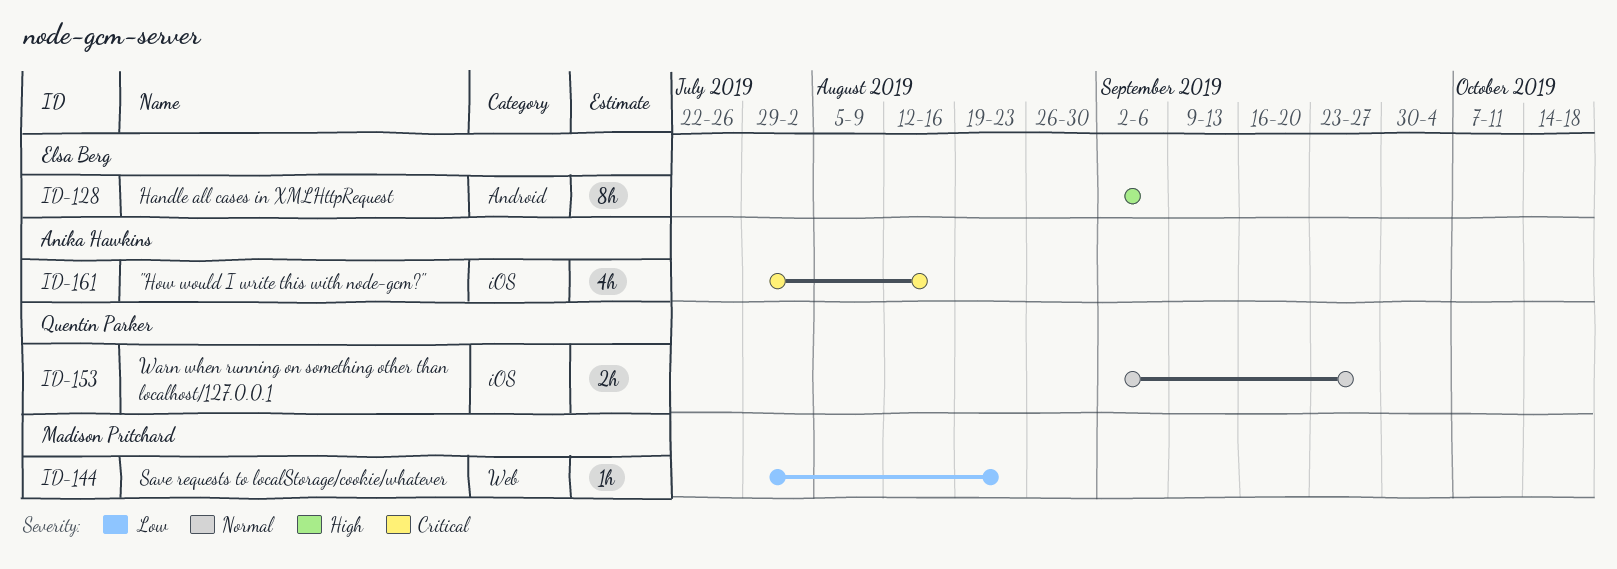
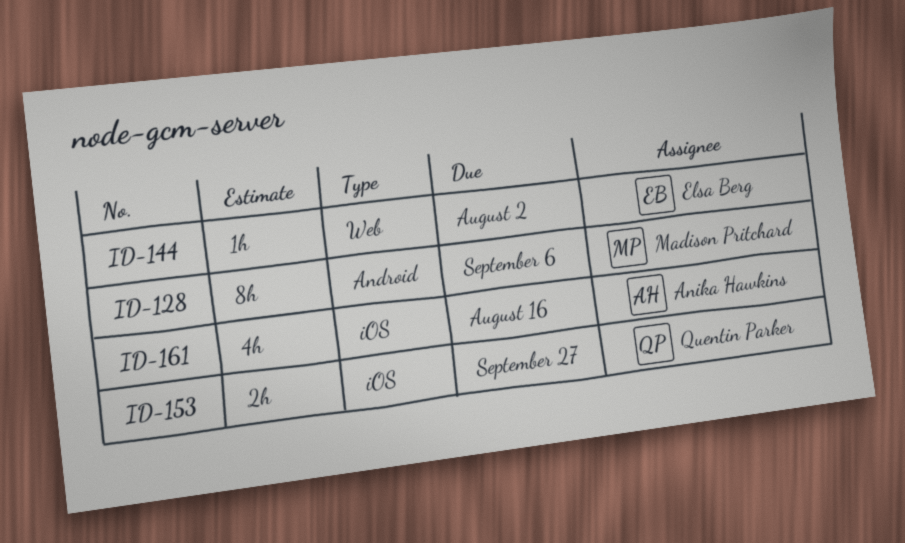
ID-128, owner: Elsa Berg -> Madison Pritchard
ID-144, owner: Madison Pritchard -> Elsa Berg
ID-144, due: Aug 23 -> Aug 2

